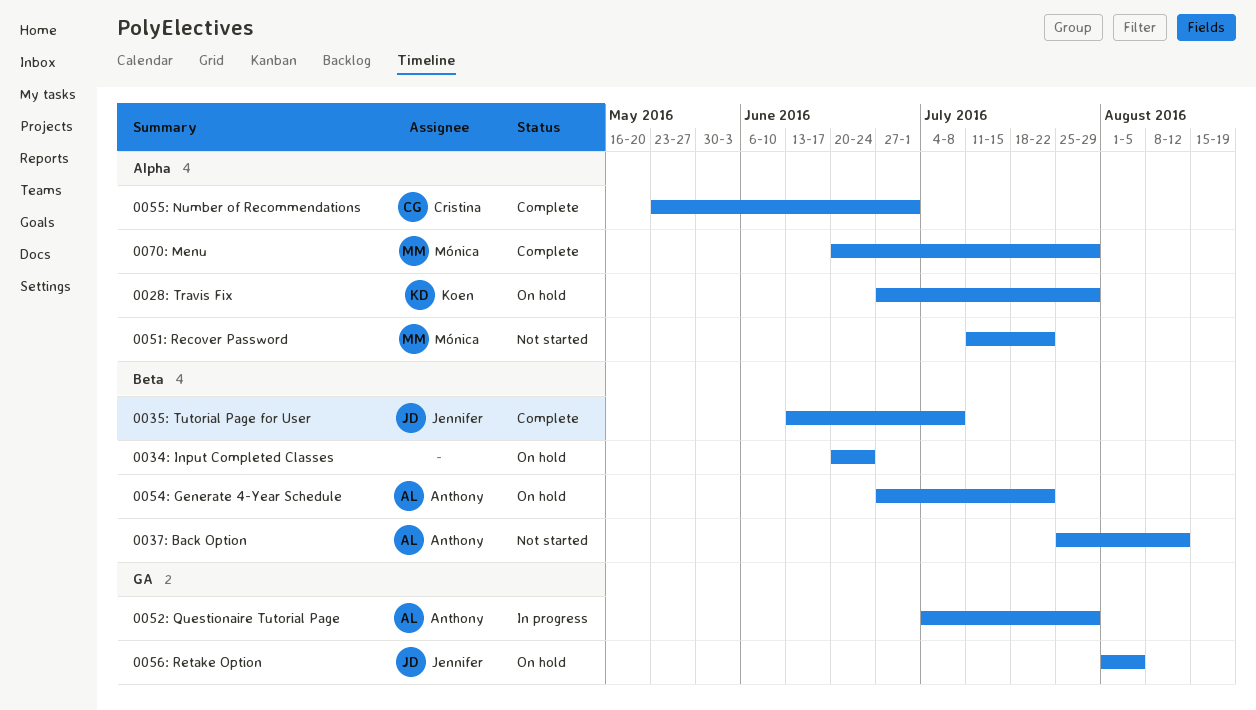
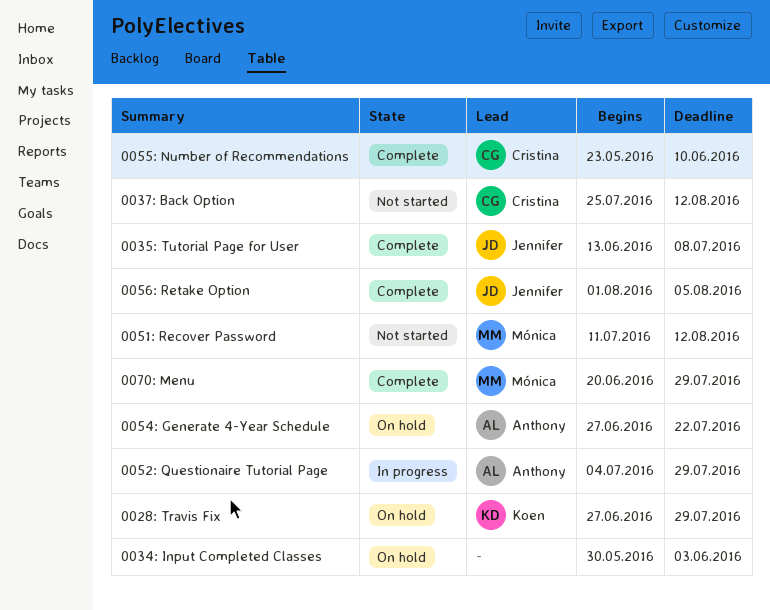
0034: Input Completed Classes, start: Jun 20 -> May 30
0034: Input Completed Classes, due: Jun 24 -> Jun 3
0037: Back Option, owner: Anthony -> Cristina
0051: Recover Password, due: Jul 22 -> Aug 12
0055: Number of Recommendations, due: Jul 1 -> Jun 10
0056: Retake Option, status: On hold -> Complete

